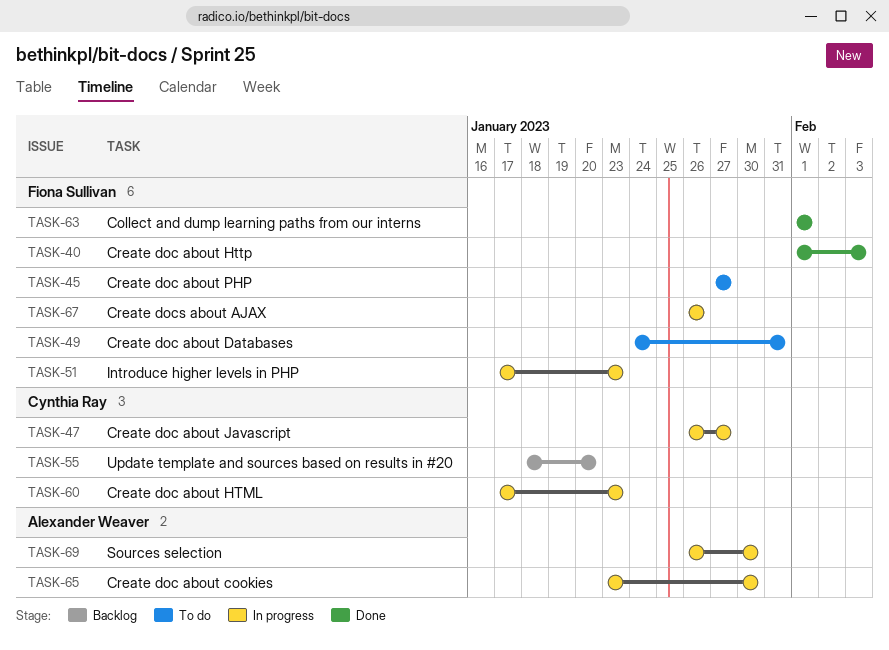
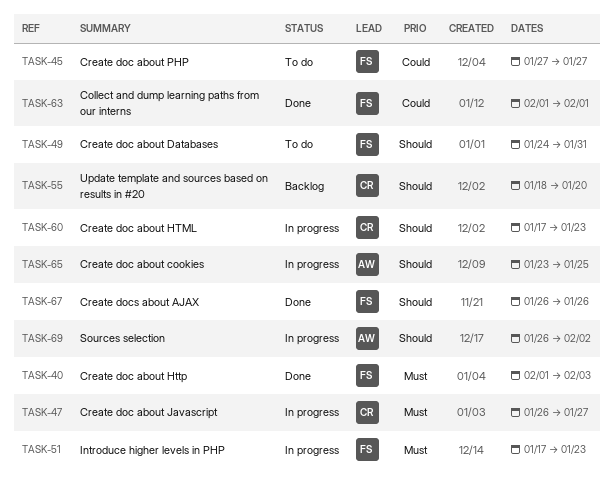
TASK-65, due: Jan 30 -> Jan 25
TASK-67, status: In progress -> Done
TASK-69, due: Jan 30 -> Feb 2

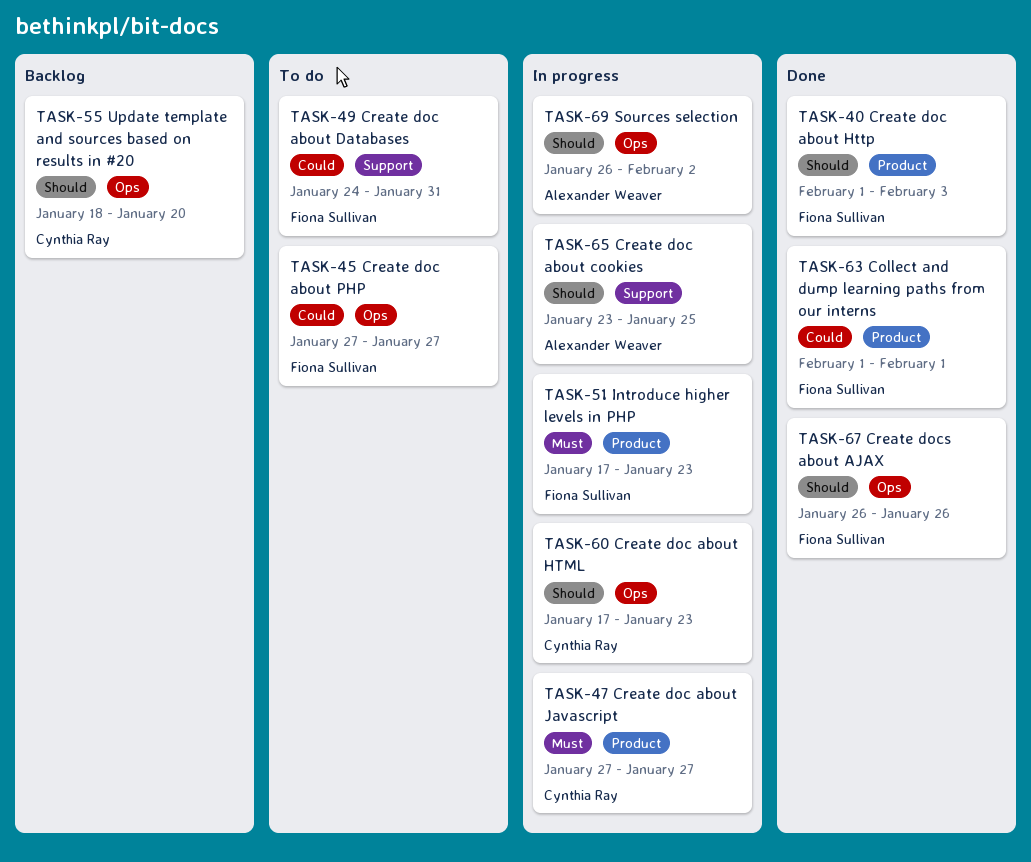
TASK-40, priority: Must -> Should
TASK-47, start: Jan 26 -> Jan 27
TASK-49, priority: Should -> Could

